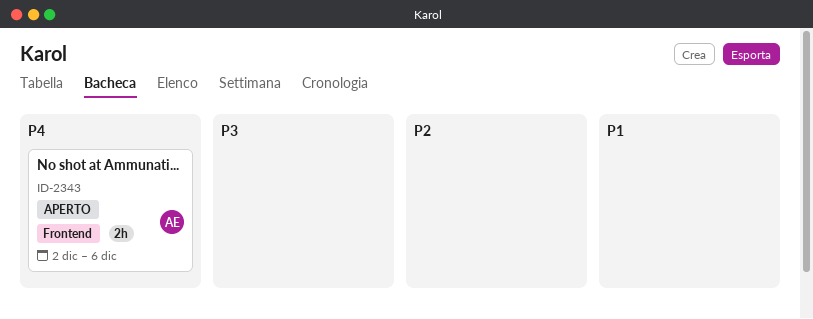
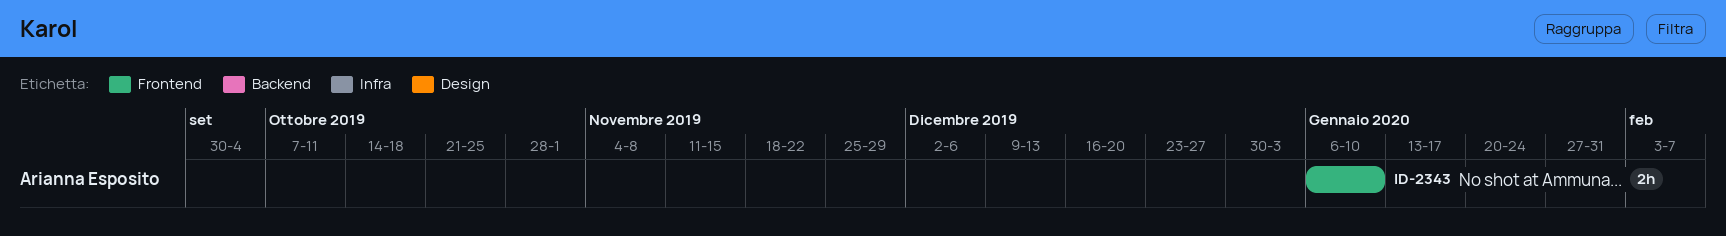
ID-2343, start: Dec 2 -> Jan 6
ID-2343, due: Dec 6 -> Jan 10

